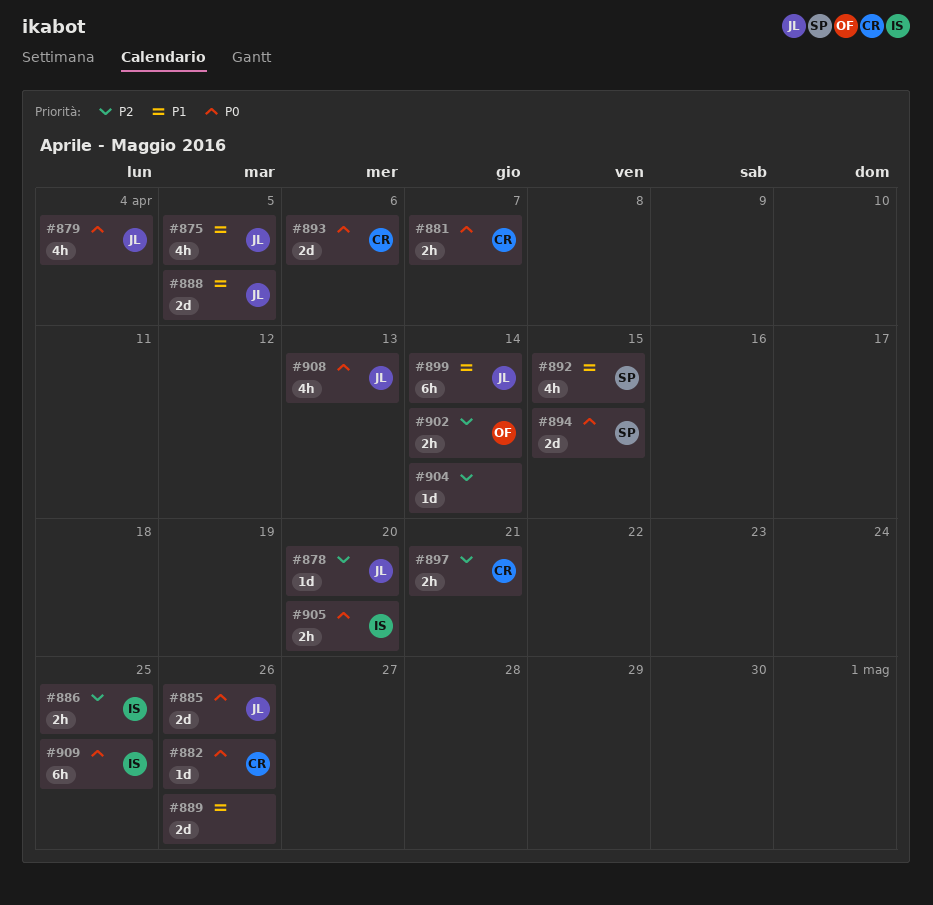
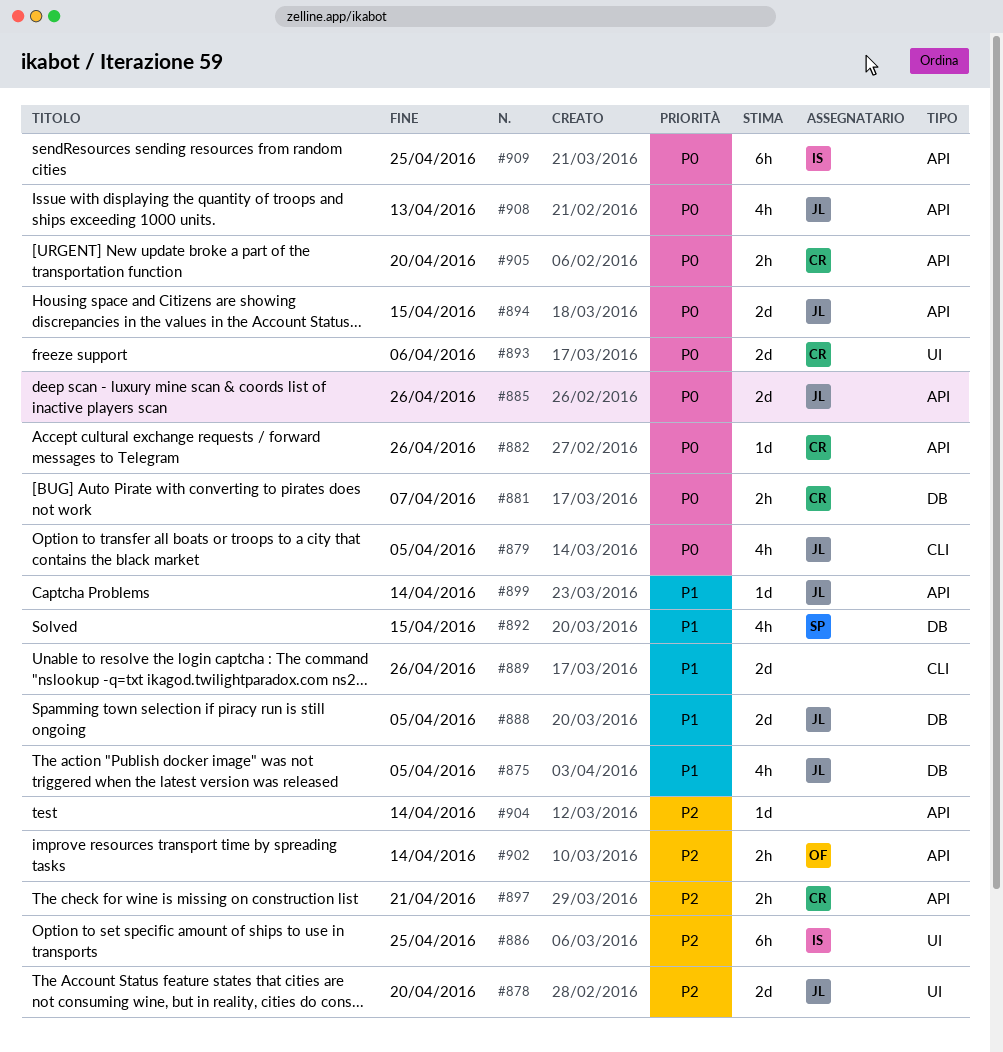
#878, estimate: 1d -> 2d
#879, due: Apr 4 -> Apr 5
#886, estimate: 2h -> 6h
#894, owner: SP -> JL
#899, estimate: 6h -> 1d
#905, owner: IS -> CR

